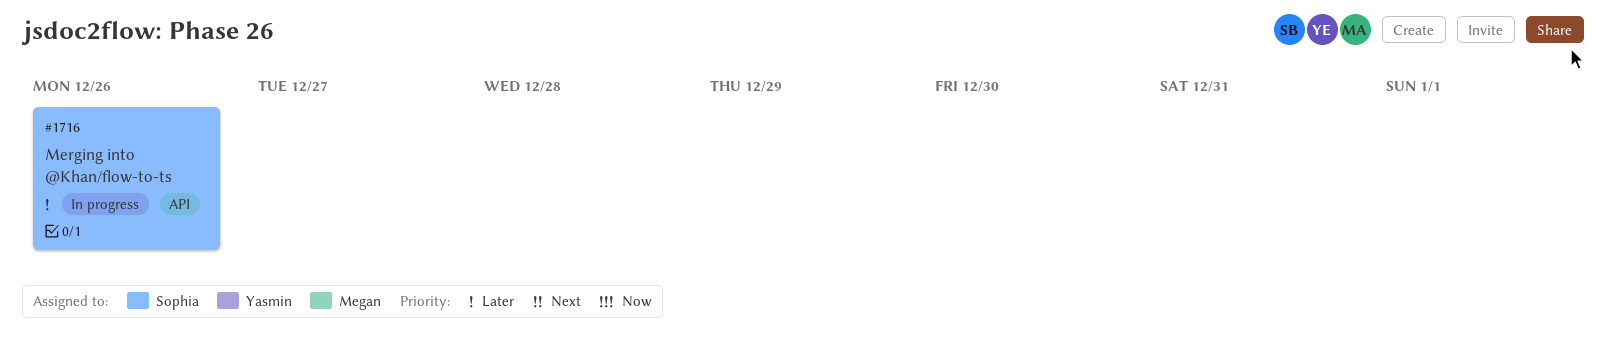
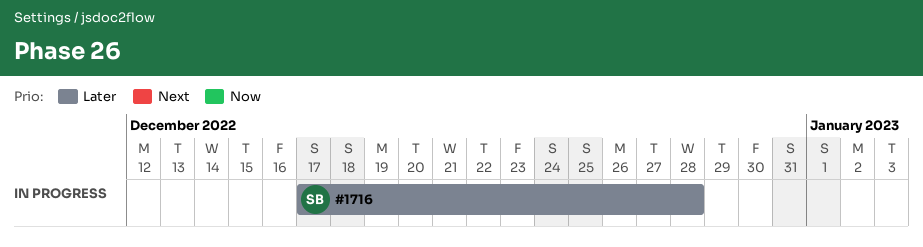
#1716, due: Dec 26 -> Dec 28

